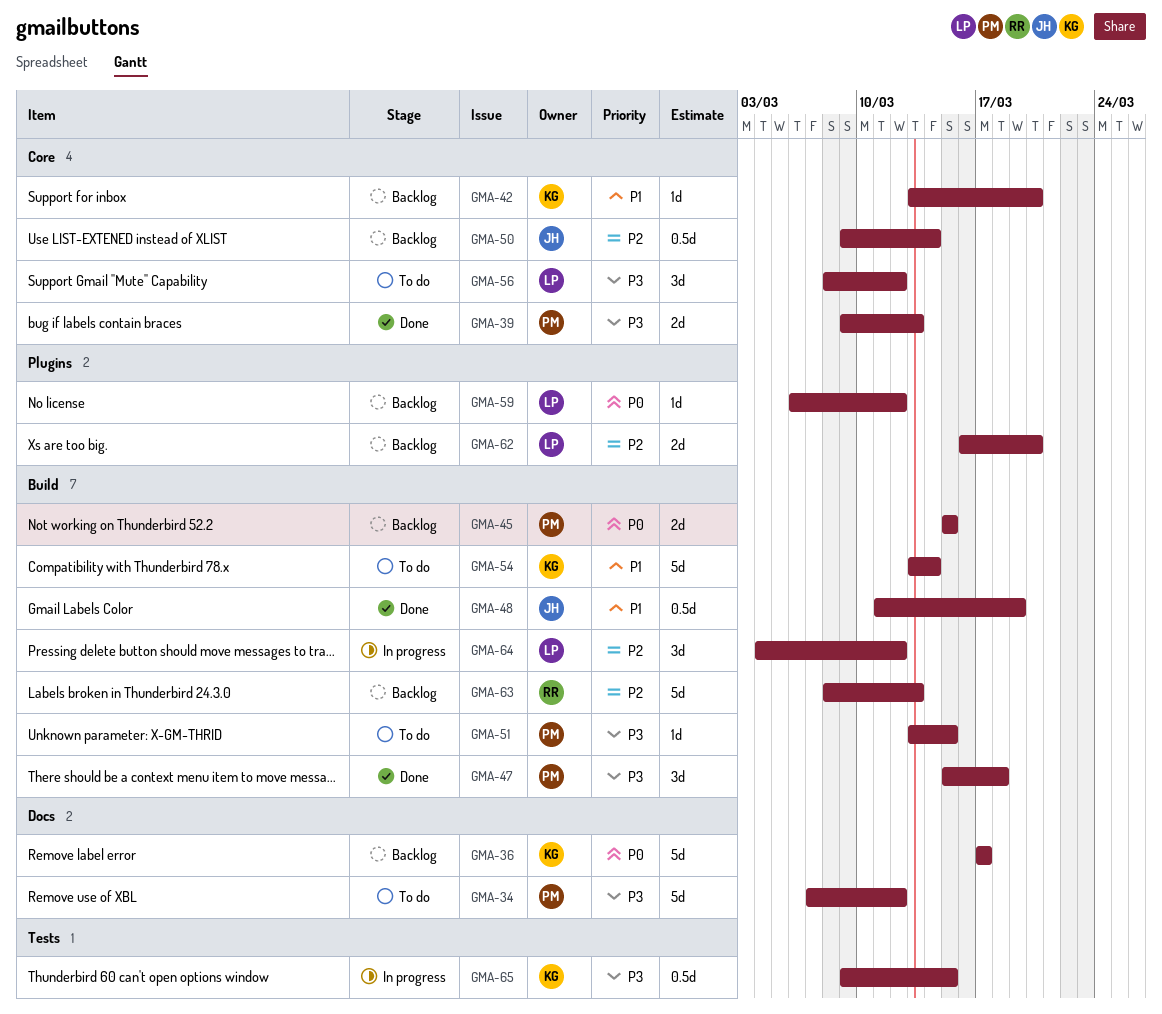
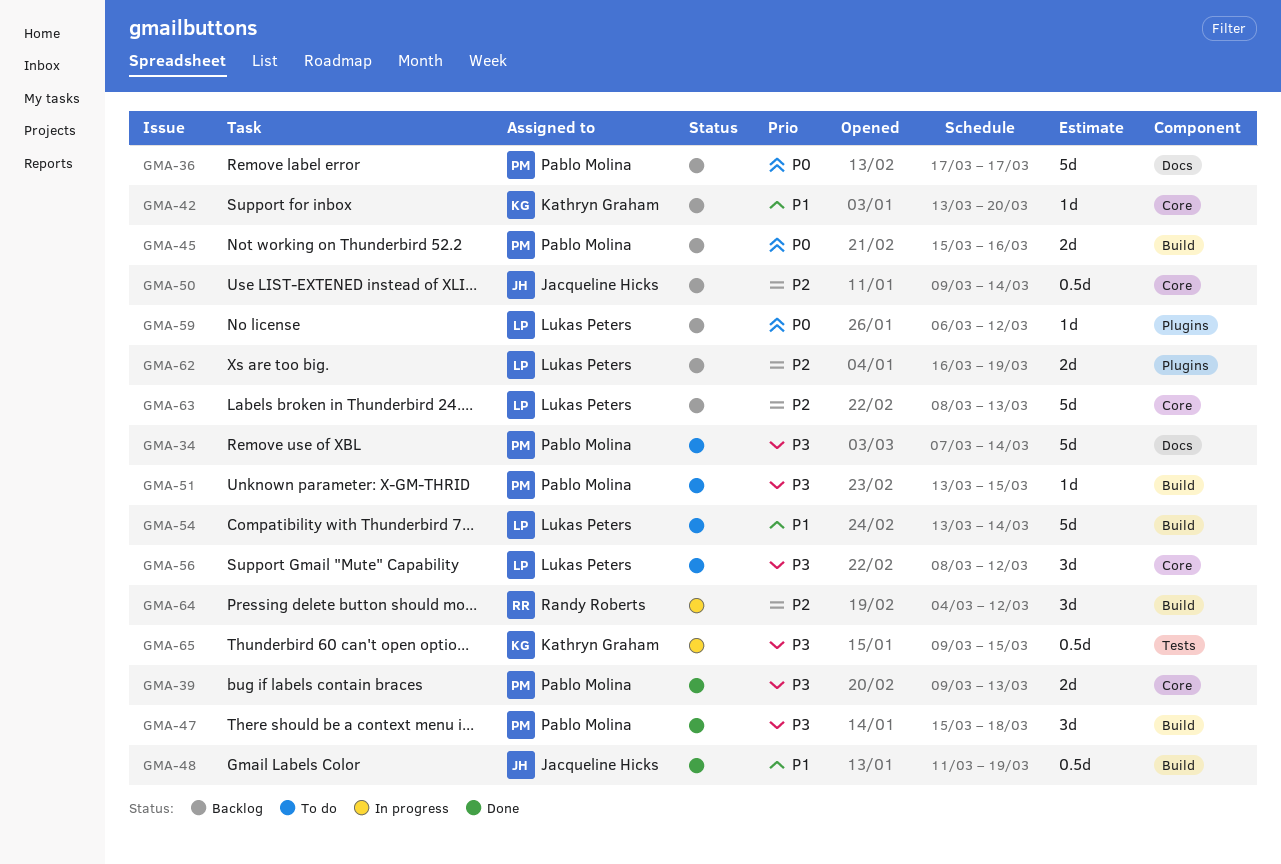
GMA-34, due: Mar 12 -> Mar 14
GMA-36, owner: Kathryn Graham -> Pablo Molina
GMA-45, due: Mar 15 -> Mar 16
GMA-54, owner: Kathryn Graham -> Lukas Peters
GMA-62, due: Mar 20 -> Mar 19
GMA-63, owner: Randy Roberts -> Lukas Peters
GMA-63, label: Build -> Core
GMA-64, owner: Lukas Peters -> Randy Roberts

